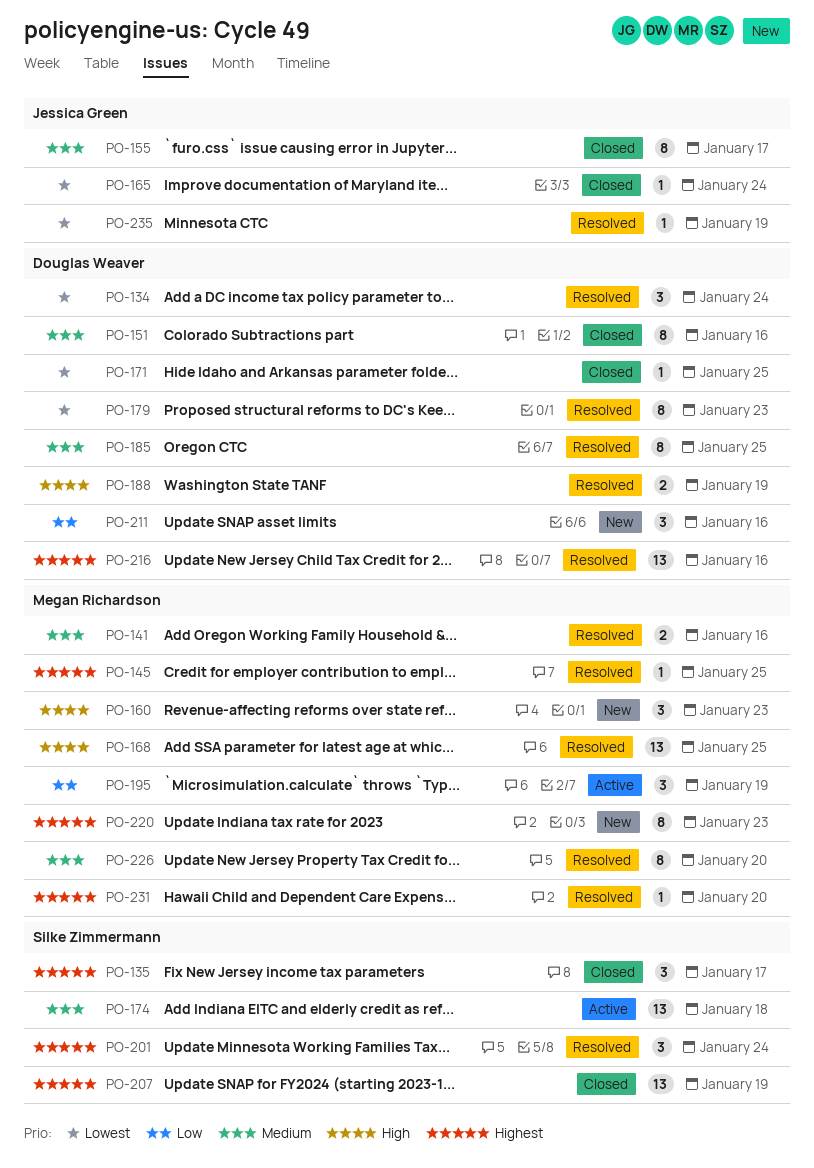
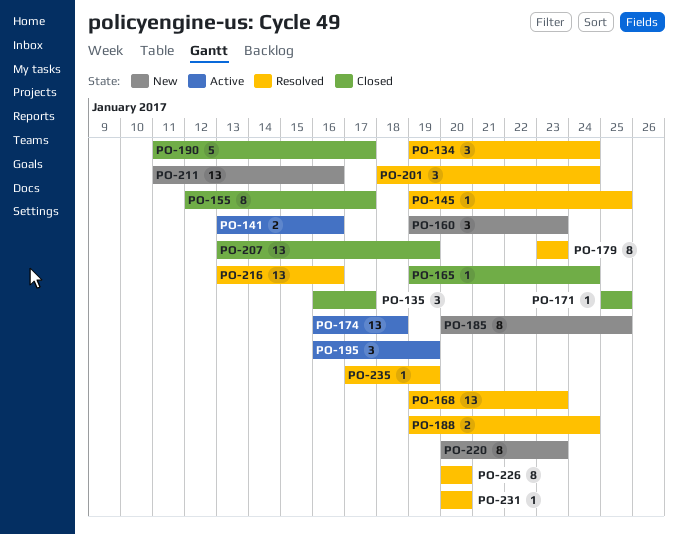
PO-141, status: Resolved -> Active
PO-151: present -> none
PO-168, due: Jan 25 -> Jan 23
PO-185, status: Resolved -> New
PO-188, due: Jan 19 -> Jan 24
PO-190: none -> present
PO-211, estimate: 3 -> 13

